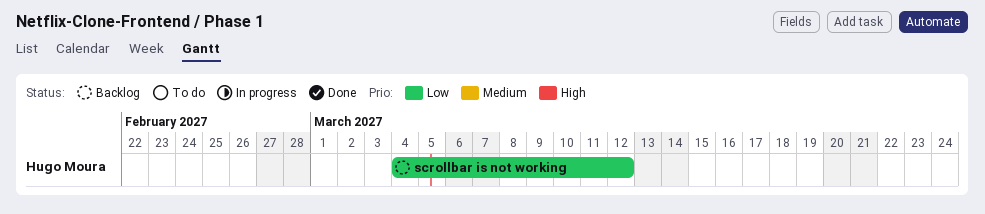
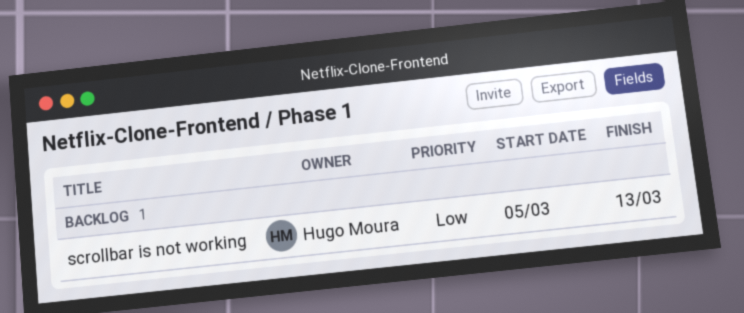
scrollbar is not working, start: Mar 4 -> Mar 5
scrollbar is not working, due: Mar 12 -> Mar 13

